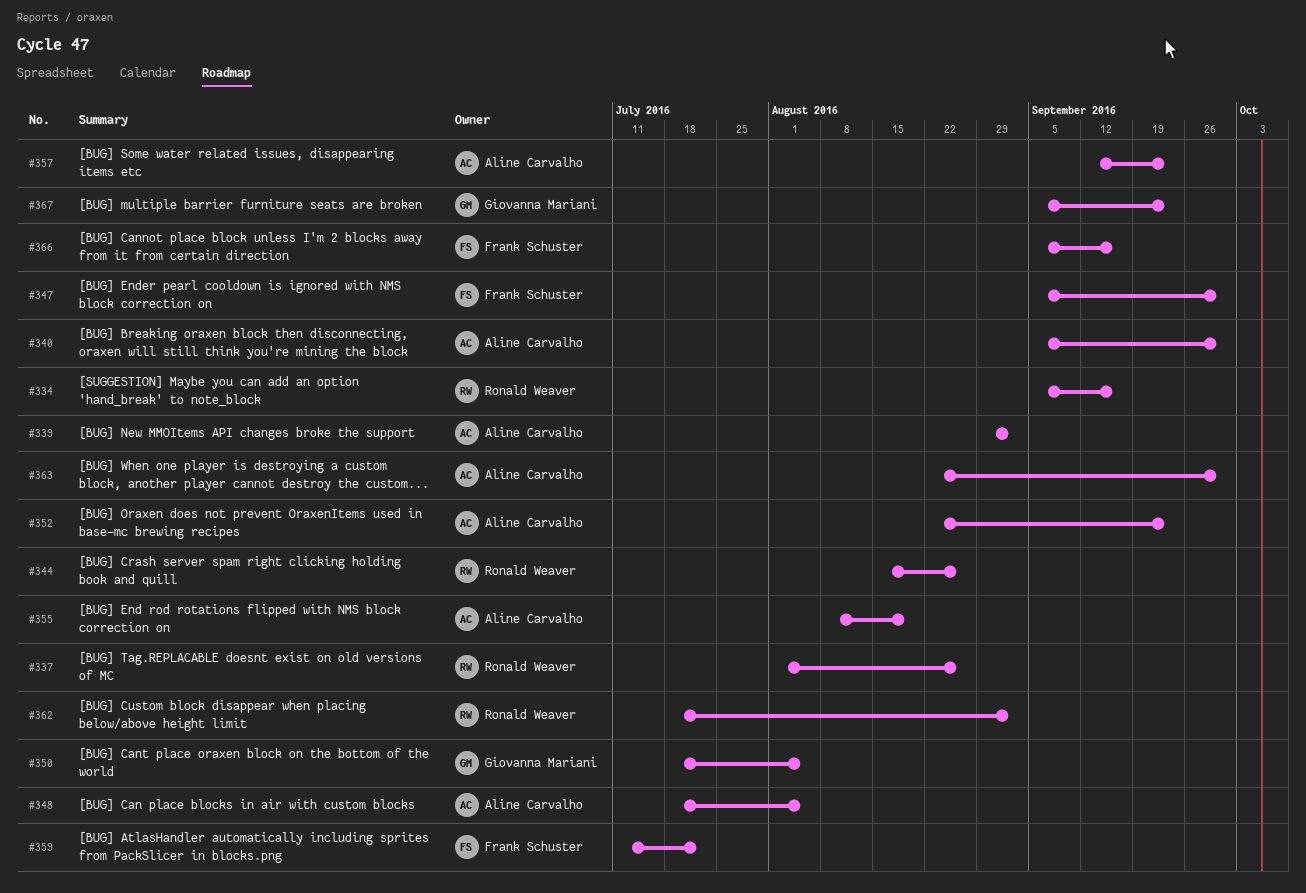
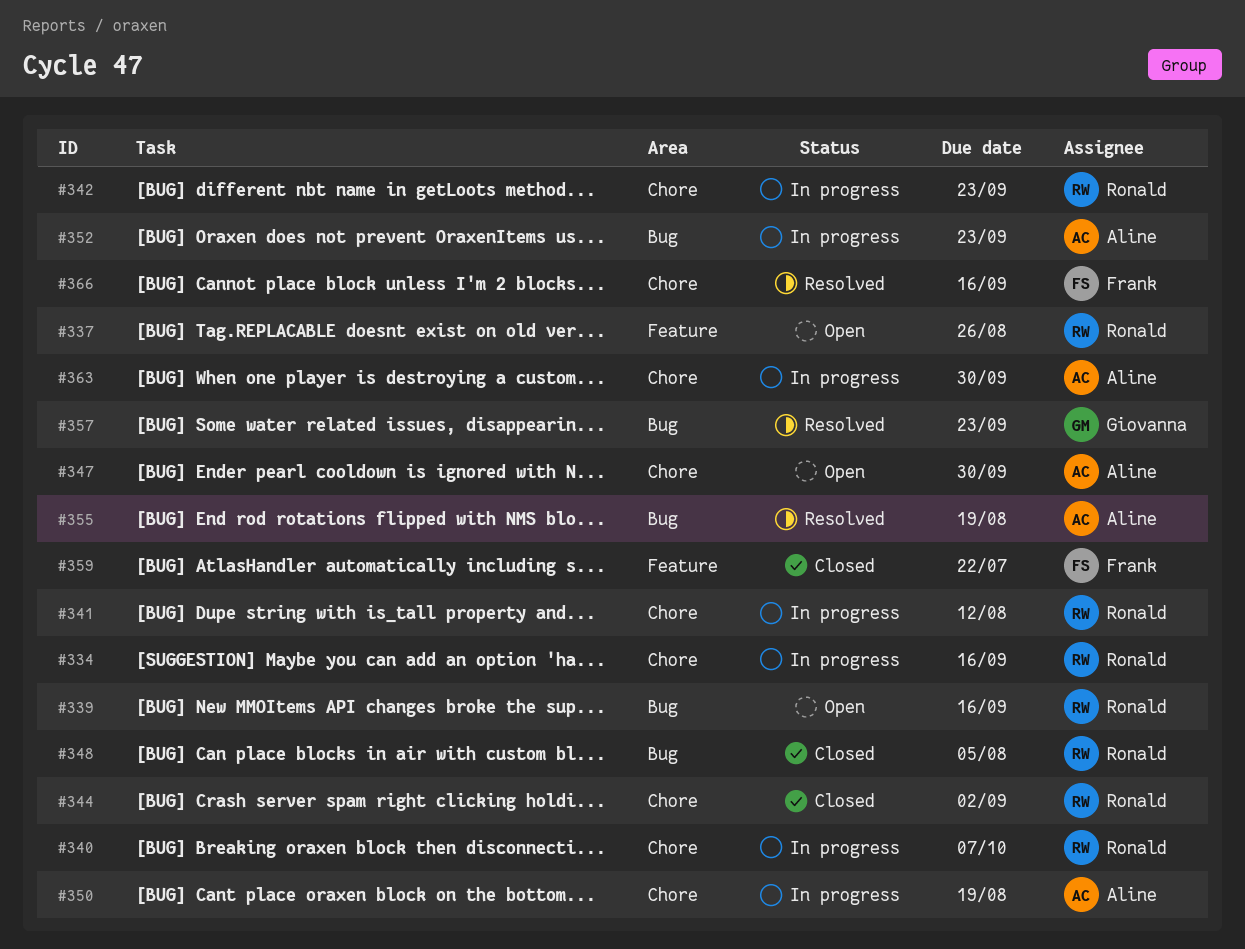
#339, owner: Aline Carvalho -> Ronald Weaver
#339, due: Sep 2 -> Sep 16
#340, owner: Aline Carvalho -> Ronald Weaver
#340, due: Sep 30 -> Oct 7
#341: none -> present
#342: none -> present
#344, due: Aug 26 -> Sep 2
#347, owner: Frank Schuster -> Aline Carvalho
#348, owner: Aline Carvalho -> Ronald Weaver
#350, owner: Giovanna Mariani -> Aline Carvalho
#350, due: Aug 5 -> Aug 19
#357, owner: Aline Carvalho -> Giovanna Mariani
#362: present -> none
#367: present -> none

